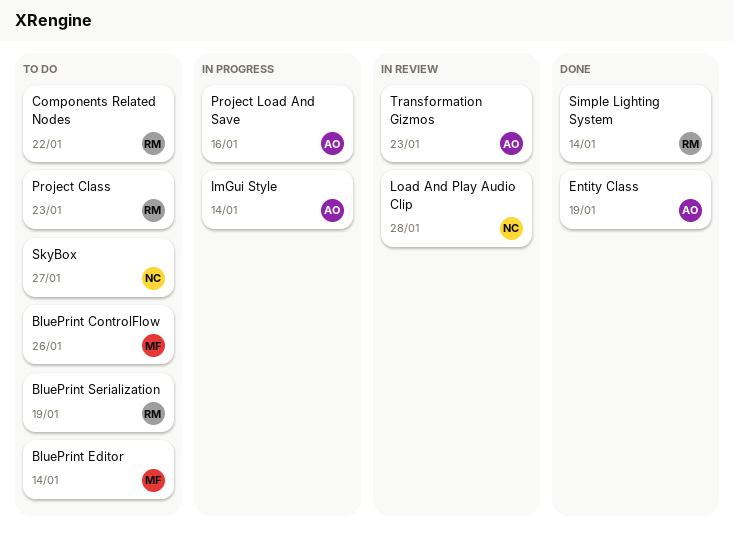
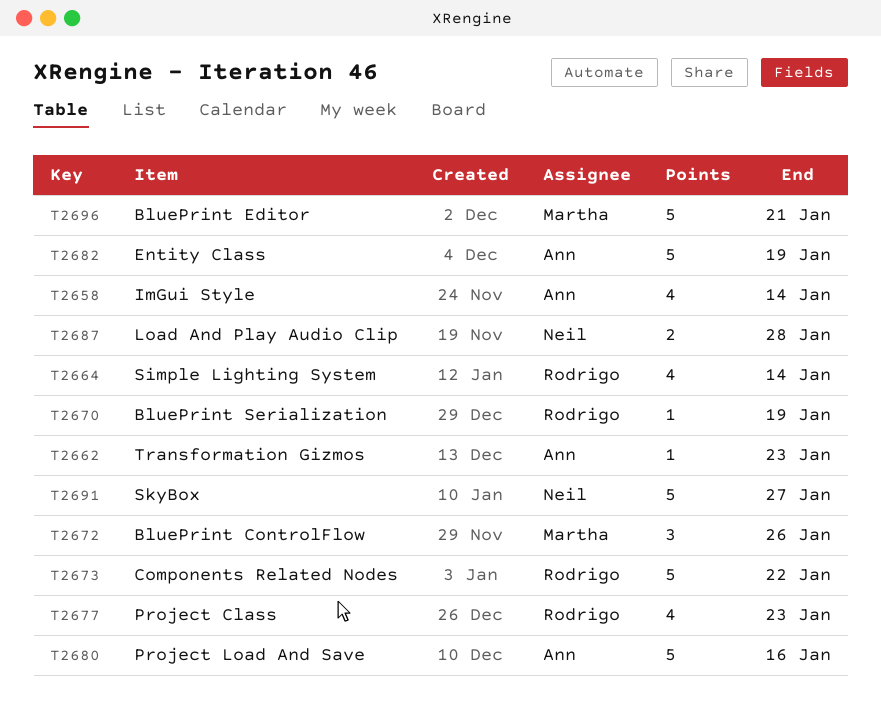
BluePrint Editor, due: Jan 14 -> Jan 21

